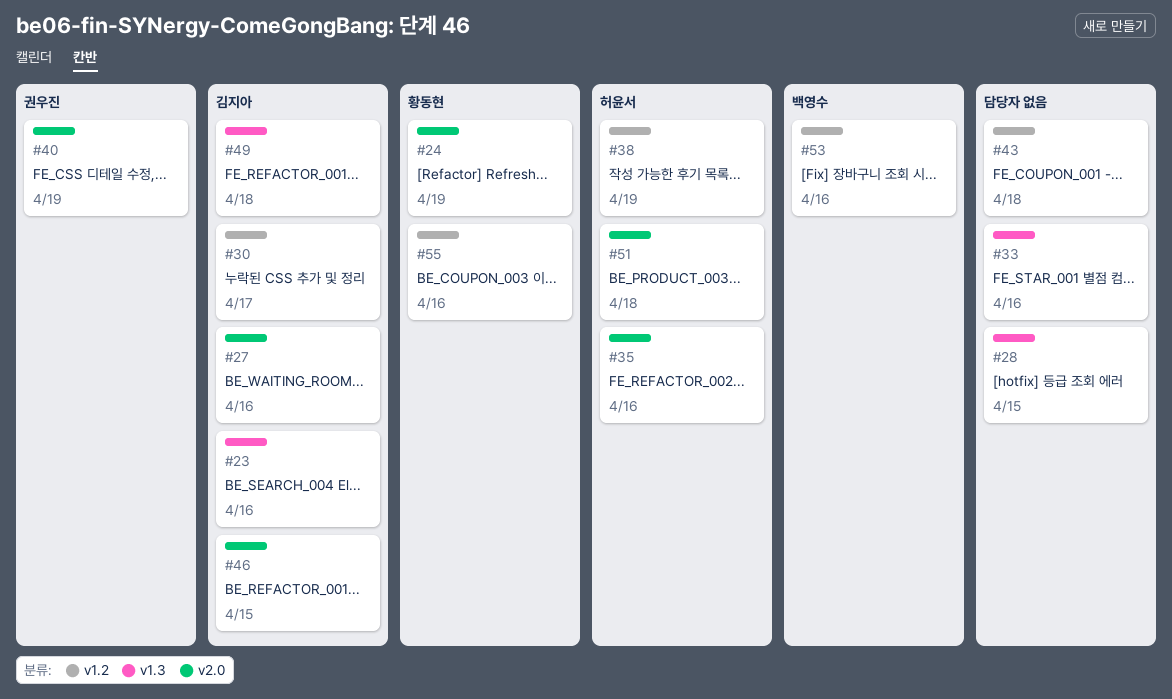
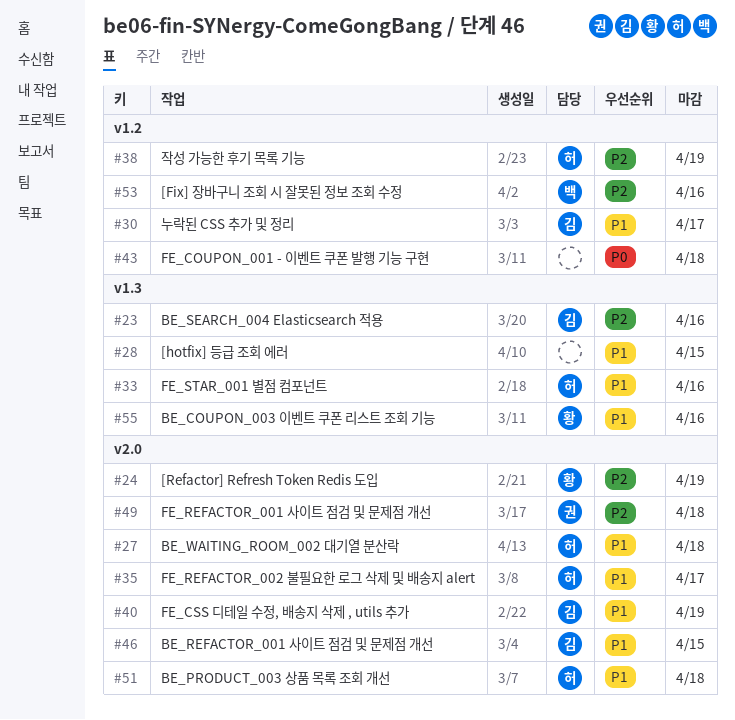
#27, owner: 김지아 -> 허윤서
#27, due: Apr 16 -> Apr 18
#33, owner: none -> 허윤서
#35, due: Apr 16 -> Apr 17
#40, owner: 권우진 -> 김지아
#49, owner: 김지아 -> 권우진
#49, label: v1.3 -> v2.0
#55, label: v1.2 -> v1.3

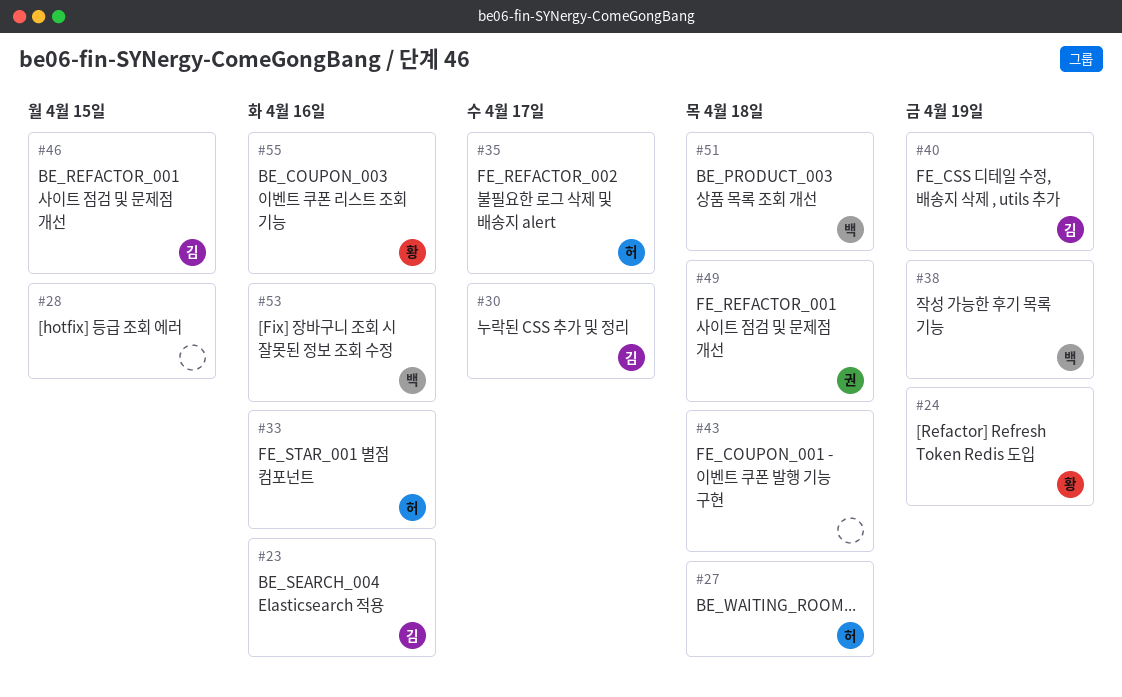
#38, owner: 허 -> 백
#51, owner: 허 -> 백

